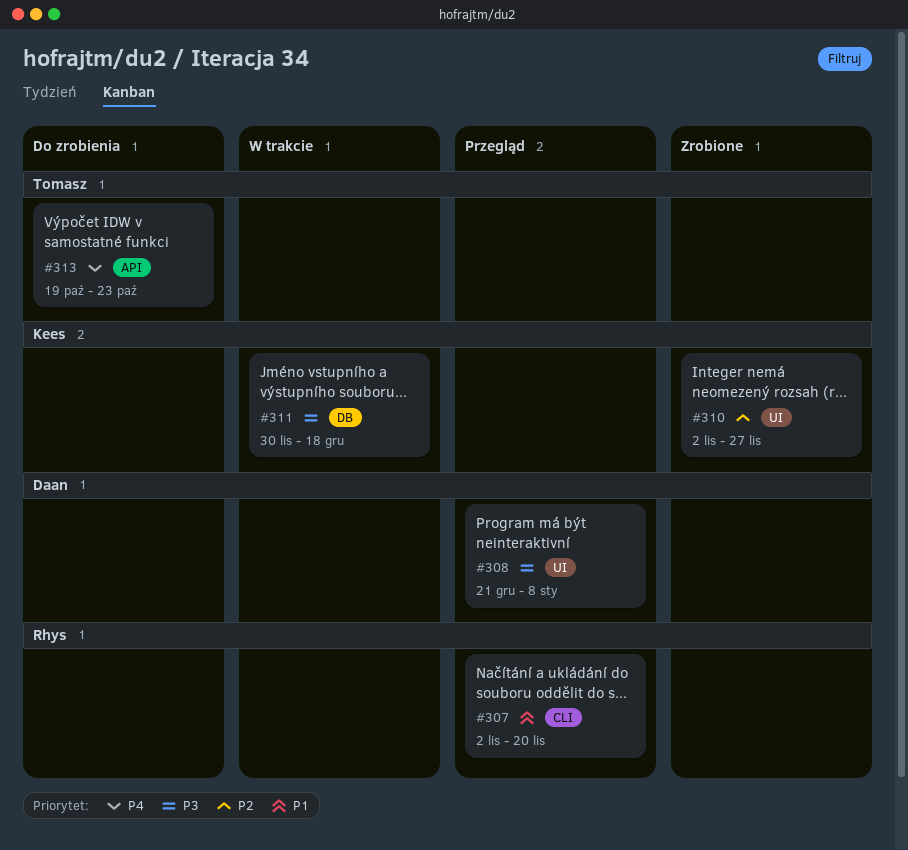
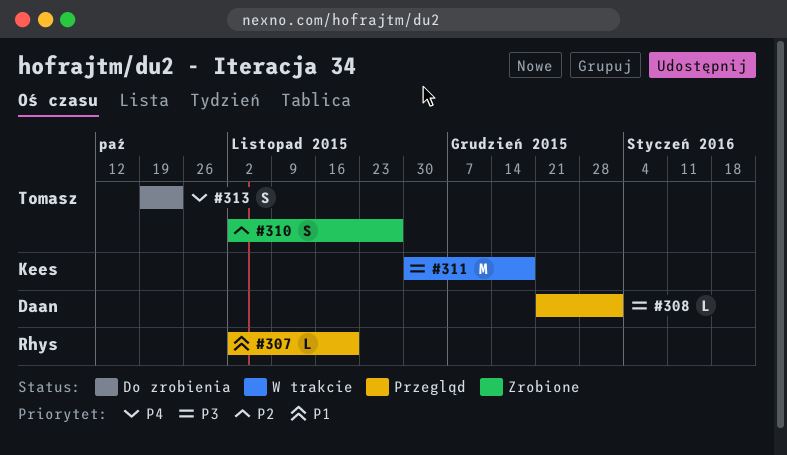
#308, due: Jan 8 -> Jan 1
#310, owner: Kees -> Tomasz

